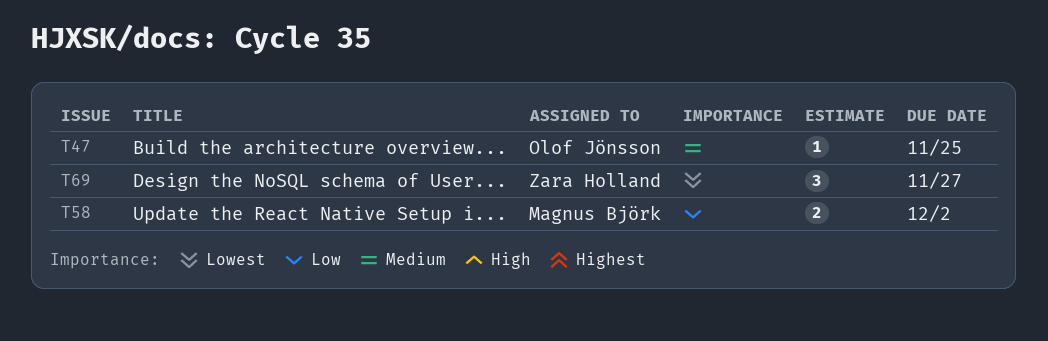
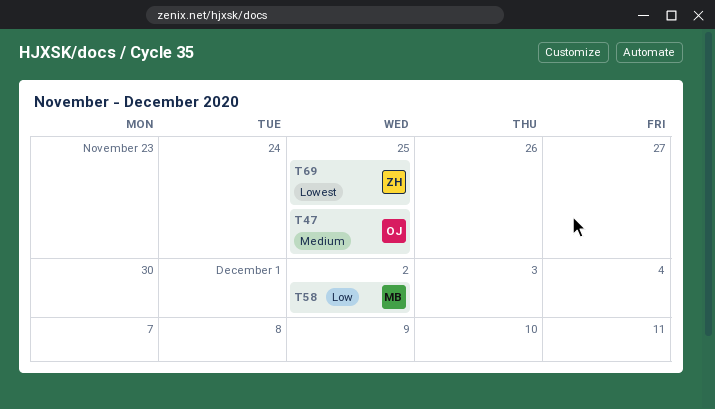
T69, due: Nov 27 -> Nov 25

